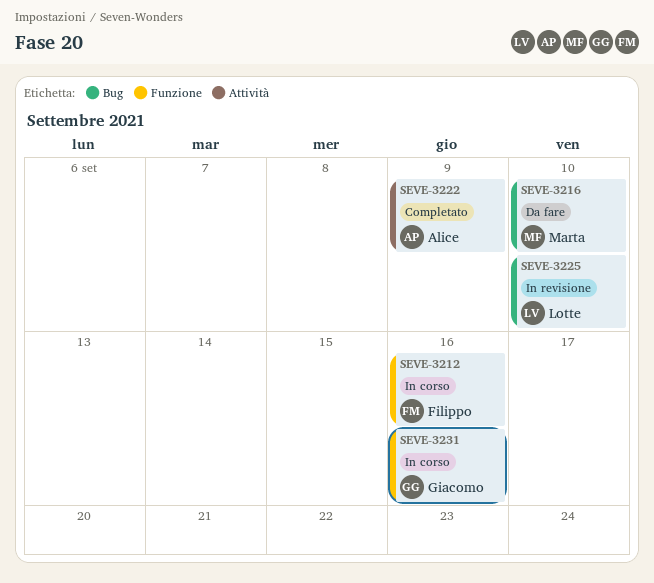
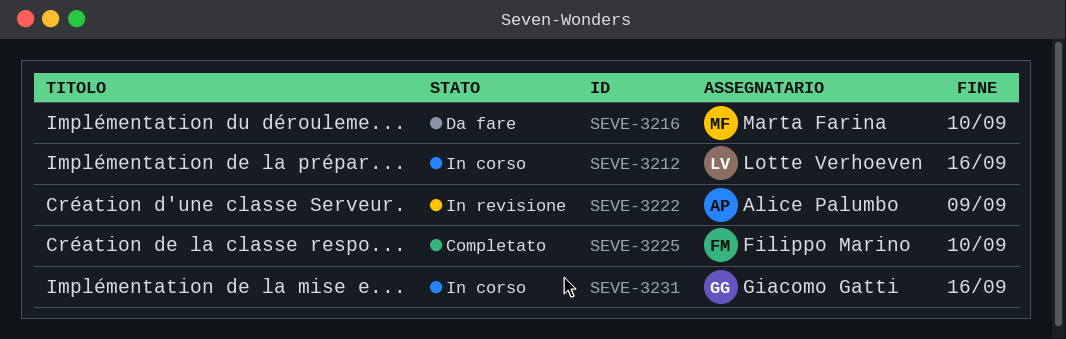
SEVE-3212, owner: Filippo Marino -> Lotte Verhoeven
SEVE-3222, status: Completato -> In revisione
SEVE-3225, status: In revisione -> Completato
SEVE-3225, owner: Lotte Verhoeven -> Filippo Marino

